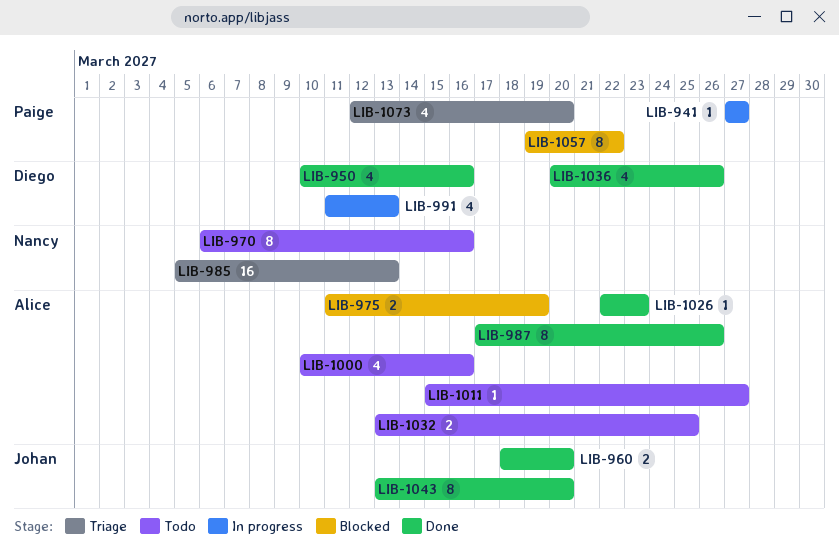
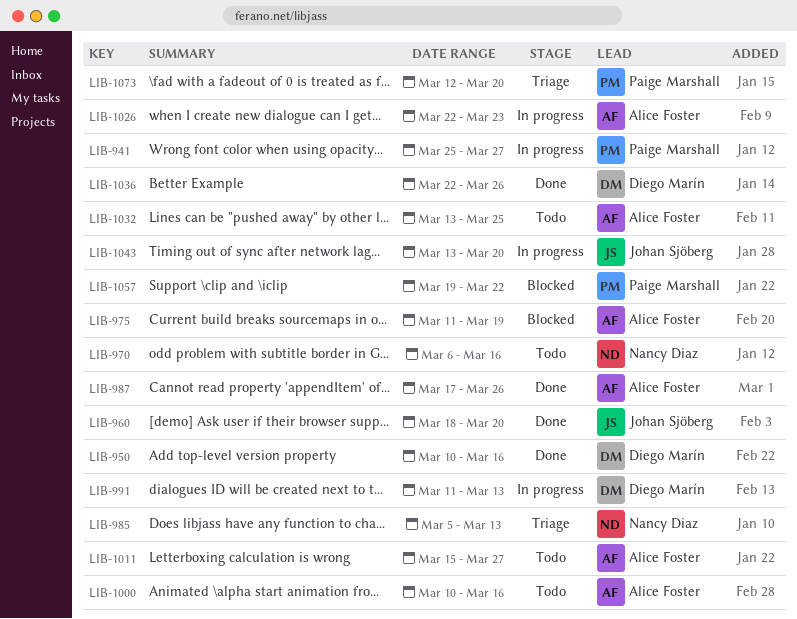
LIB-941, start: Mar 27 -> Mar 25
LIB-1026, status: Done -> In progress
LIB-1036, start: Mar 20 -> Mar 22
LIB-1043, status: Done -> In progress

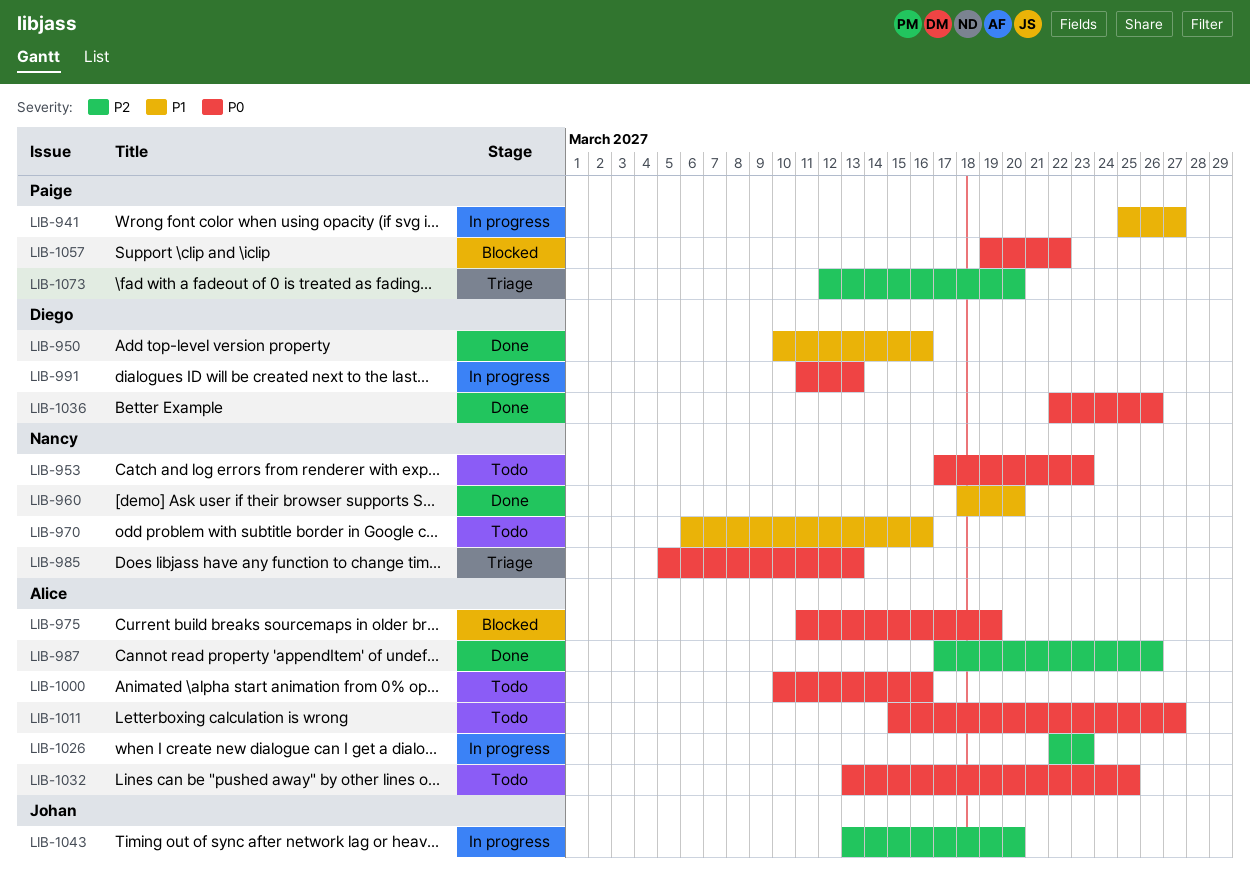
LIB-953: none -> present
LIB-960, owner: Johan Sjöberg -> Nancy Diaz

